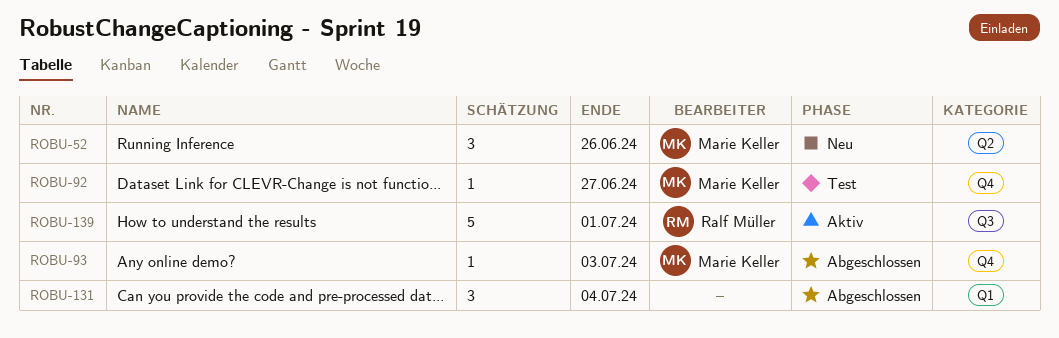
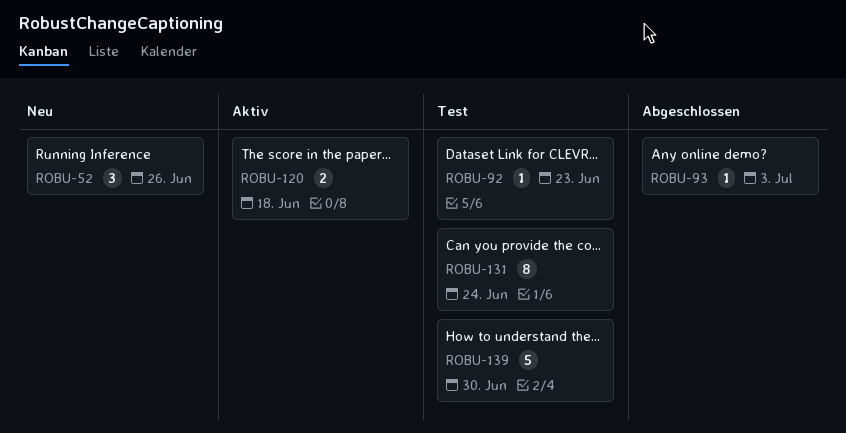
ROBU-92, due: Jun 27 -> Jun 23
ROBU-120: none -> present
ROBU-131, status: Abgeschlossen -> Test
ROBU-131, estimate: 3 -> 8
ROBU-131, due: Jul 4 -> Jun 24
ROBU-139, status: Aktiv -> Test
ROBU-139, due: Jul 1 -> Jun 30

